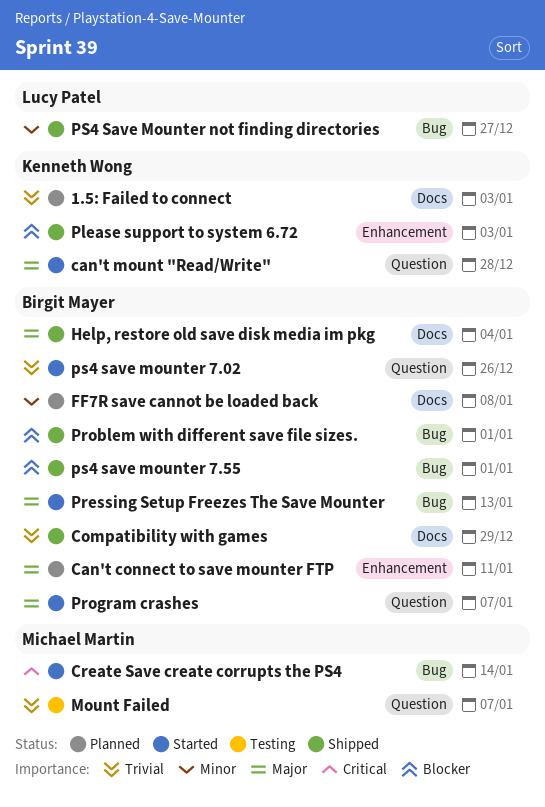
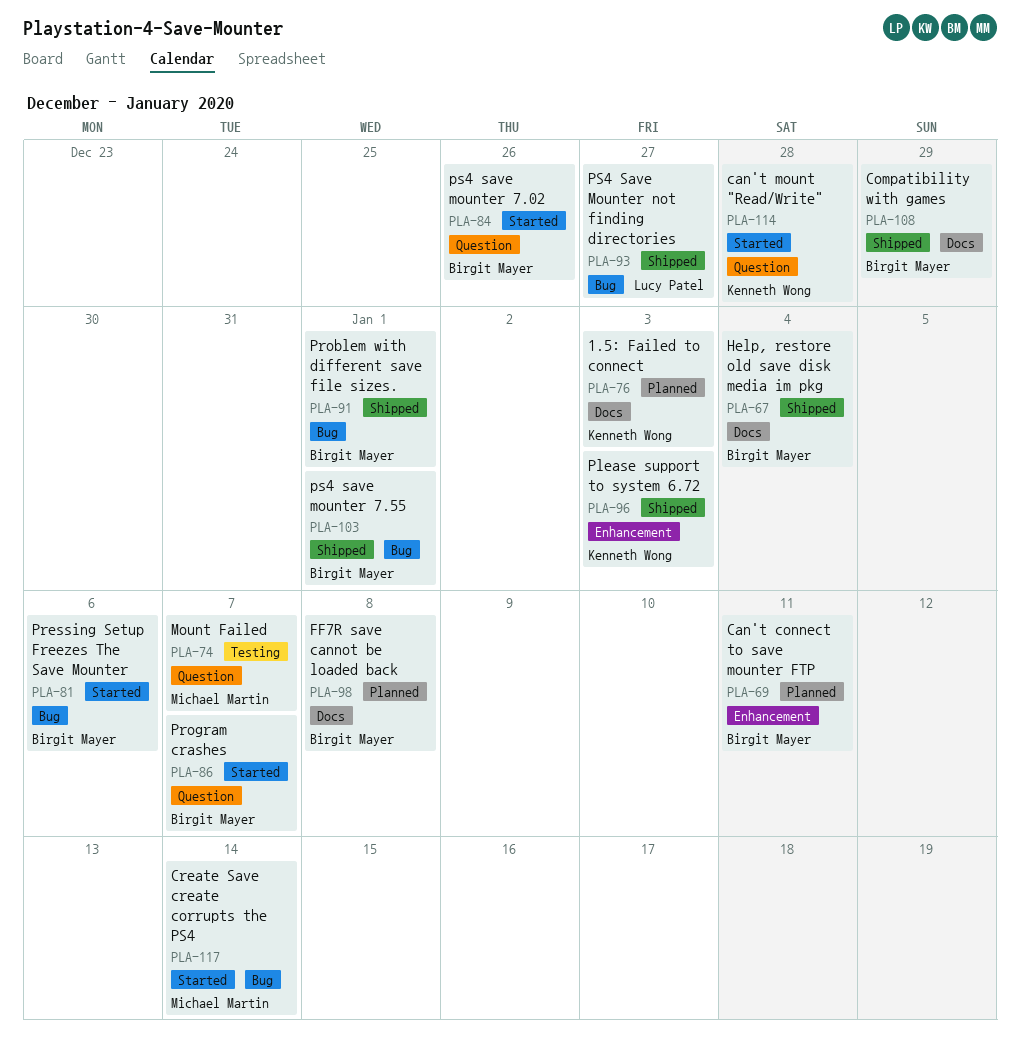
Pressing Setup Freezes The Save Mounter, due: Jan 13 -> Jan 6

